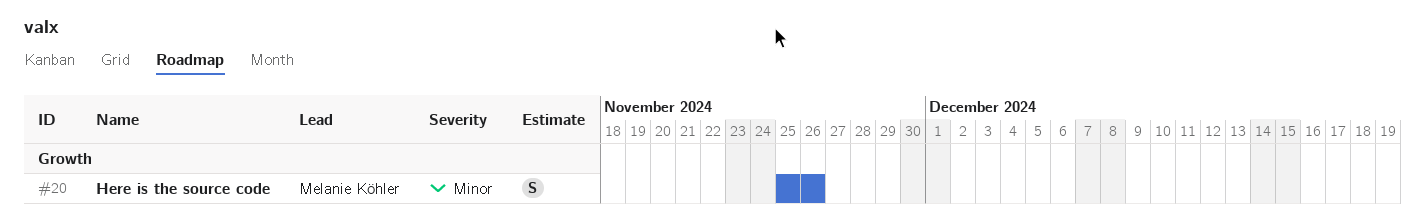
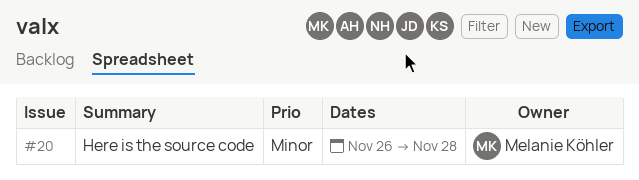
#20, start: Nov 25 -> Nov 26
#20, due: Nov 26 -> Nov 28

